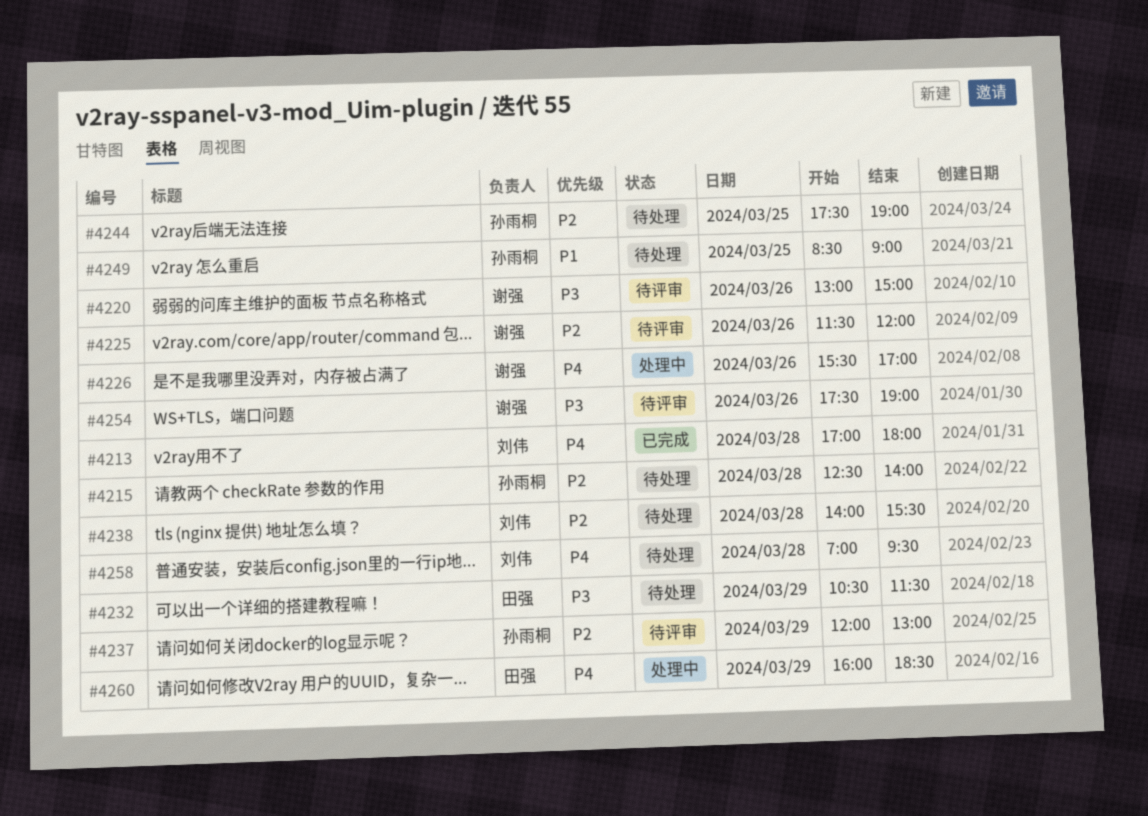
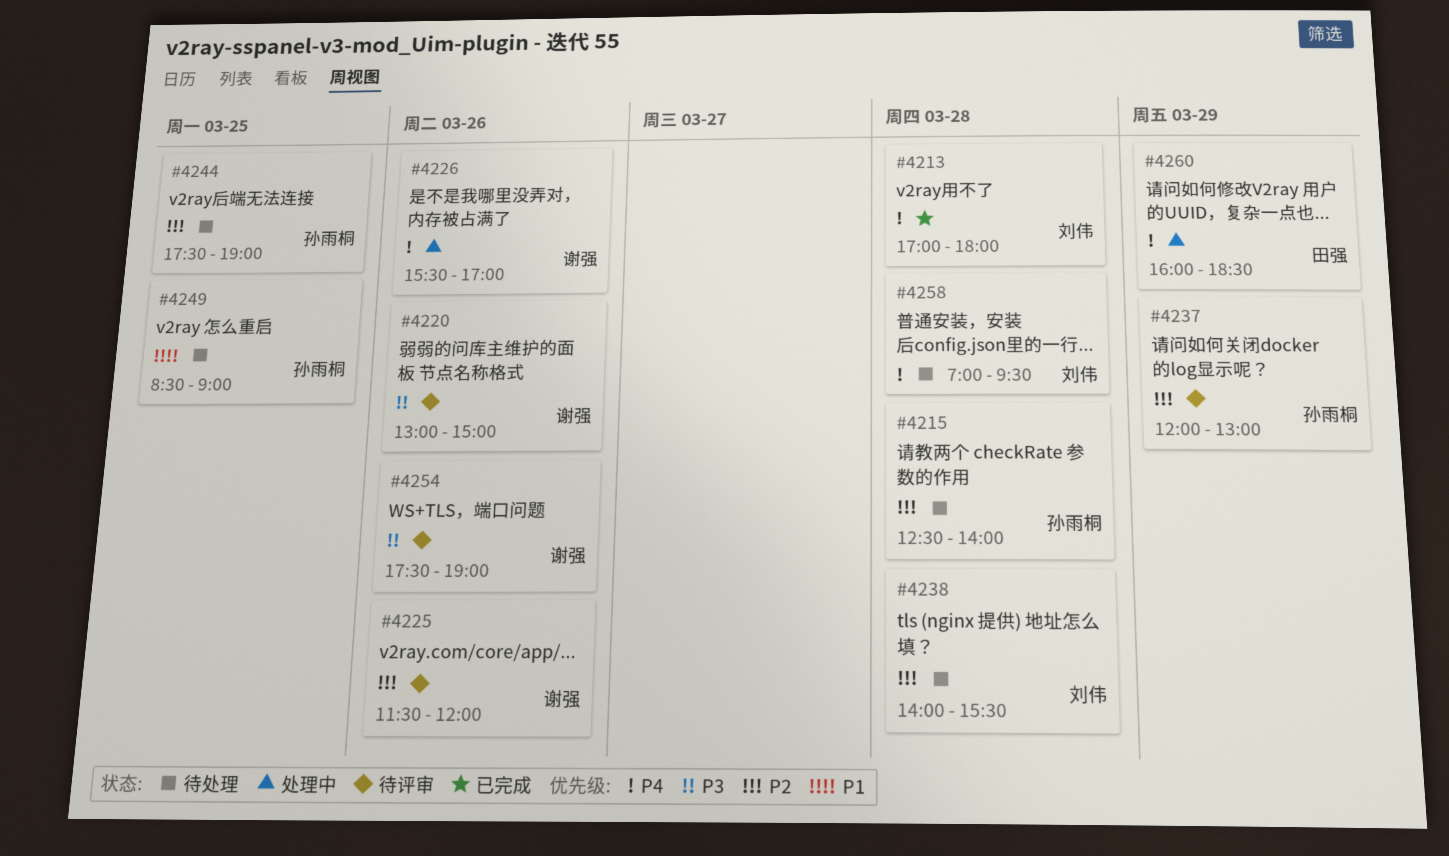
#4232: present -> none

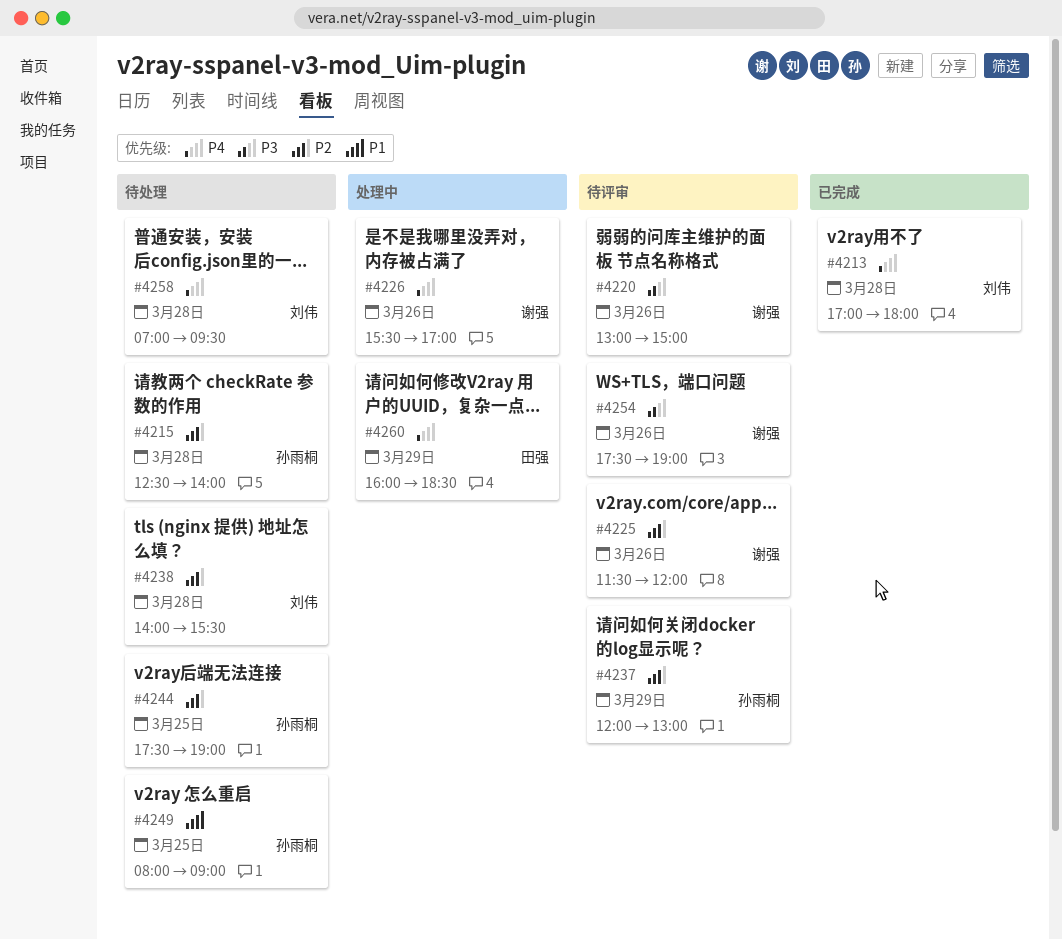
#4249, begins: 08:30 -> 08:00

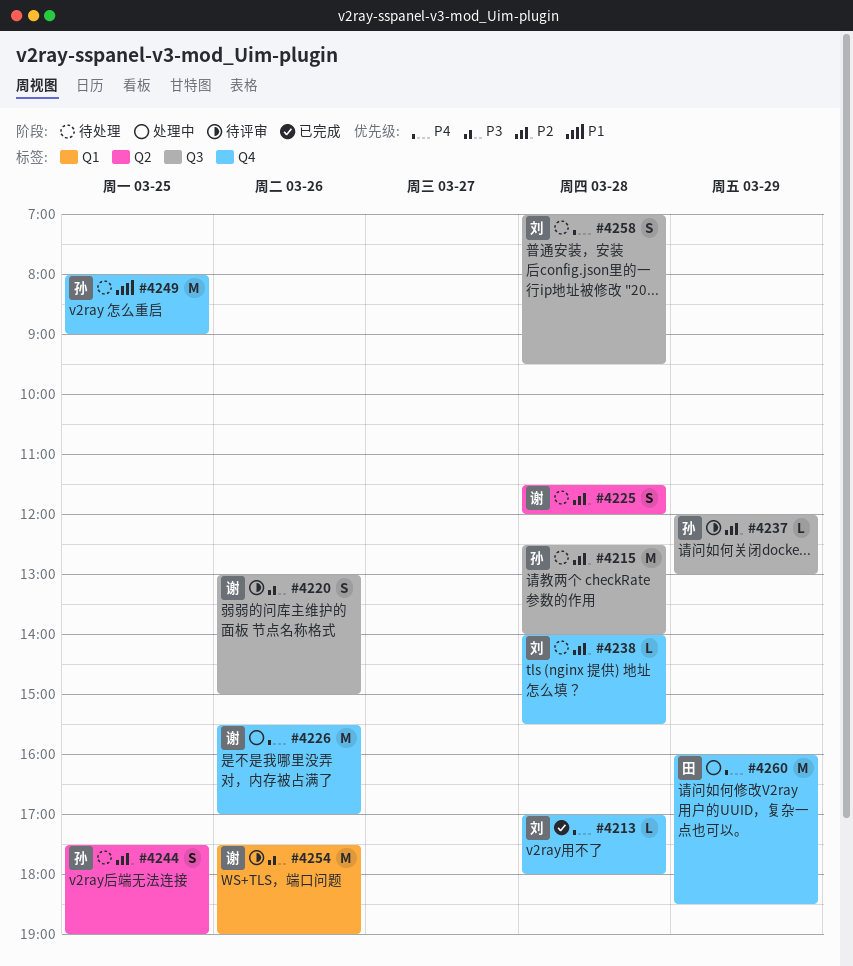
#4225, status: 待评审 -> 待处理
#4225, day: Mar 26 -> Mar 28

